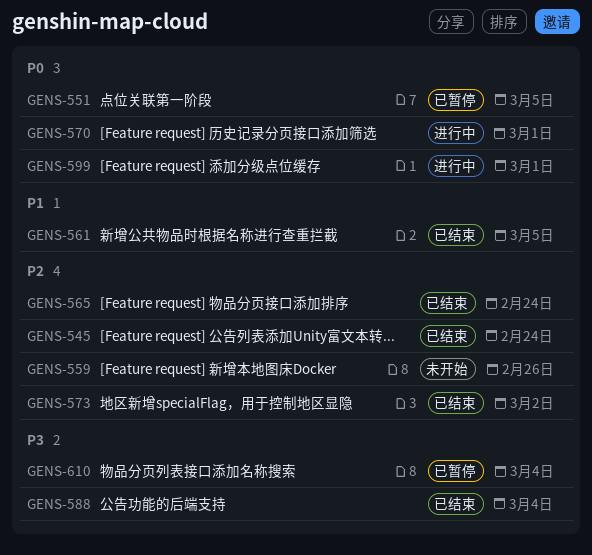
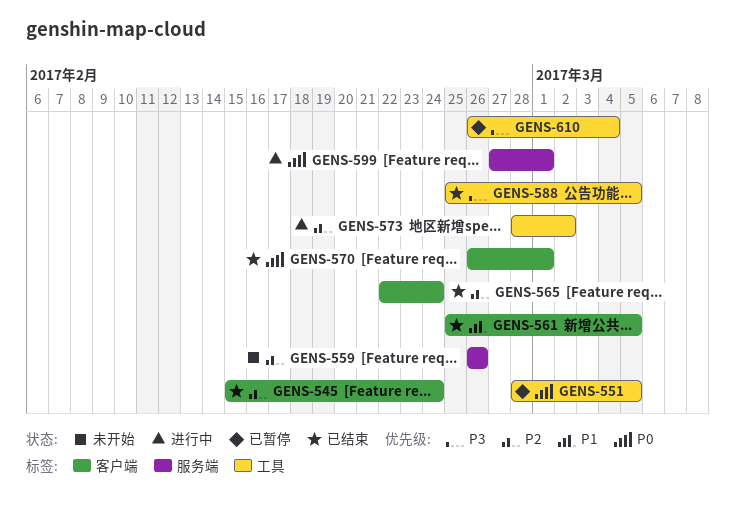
GENS-570, status: 进行中 -> 已结束
GENS-573, status: 已结束 -> 进行中
GENS-588, due: Mar 4 -> Mar 5

